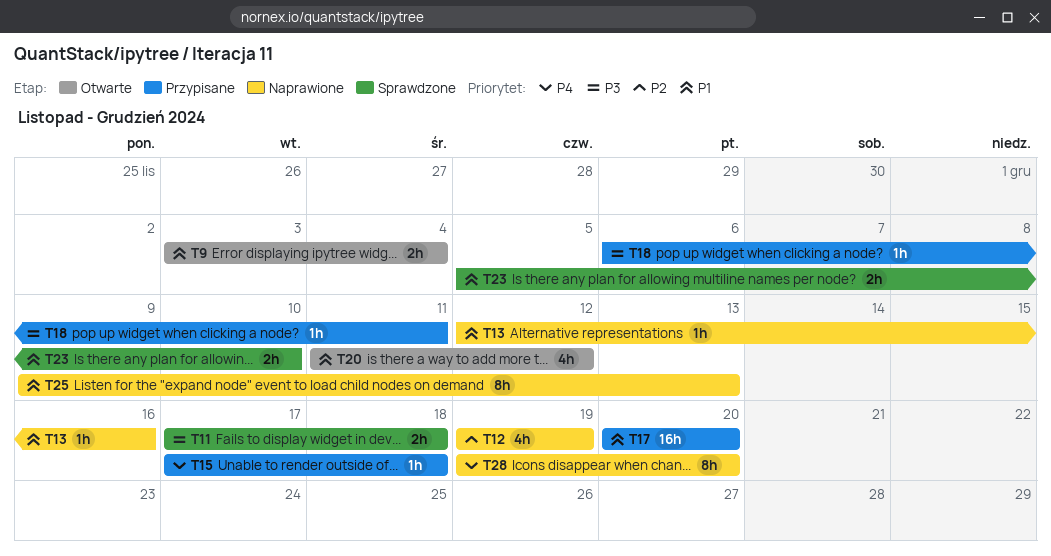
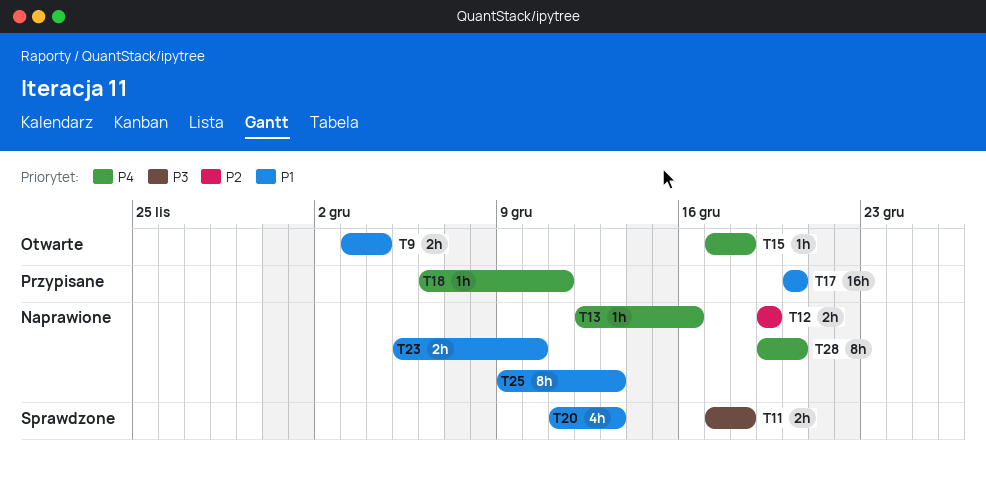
T12, estimate: 4h -> 2h
T13, priority: P1 -> P4
T15, status: Przypisane -> Otwarte
T18, priority: P3 -> P4
T20, status: Otwarte -> Sprawdzone
T20, due: Dec 12 -> Dec 13
T23, status: Sprawdzone -> Naprawione

